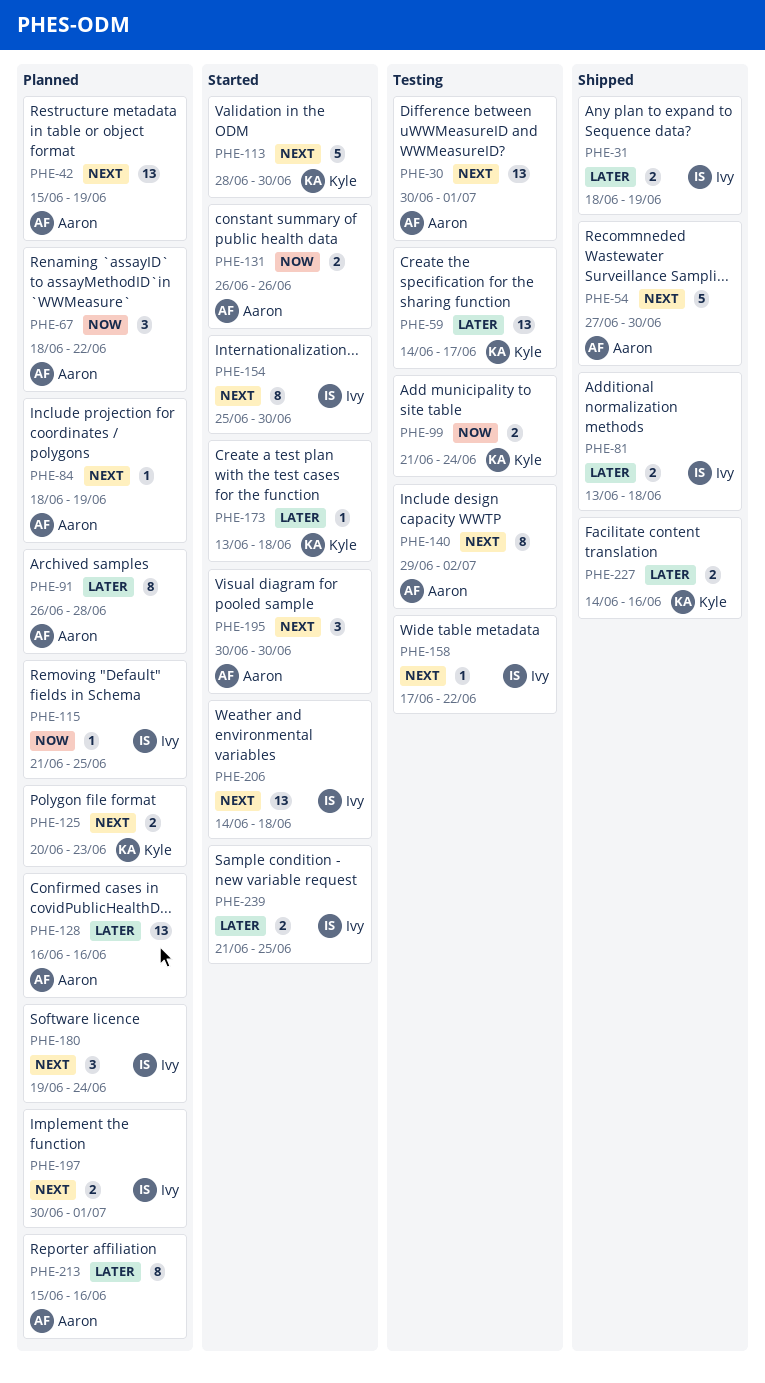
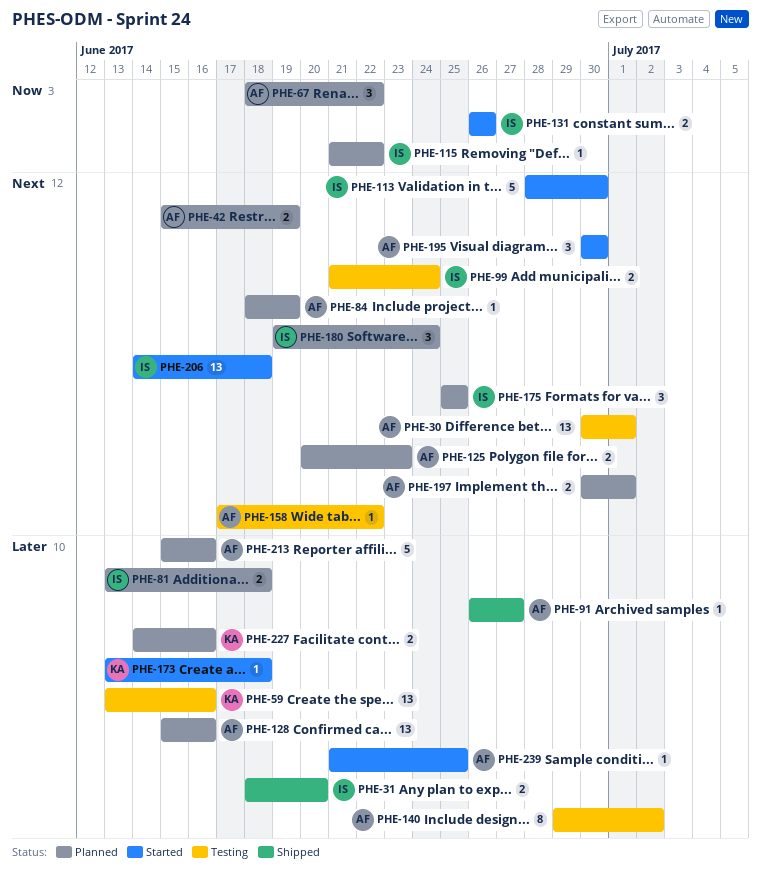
PHE-31, due: Jun 19 -> Jun 20
PHE-42, estimate: 13 -> 2
PHE-54: present -> none
PHE-59, start: Jun 14 -> Jun 13
PHE-59, due: Jun 17 -> Jun 16
PHE-81, status: Shipped -> Planned
PHE-91, status: Planned -> Shipped
PHE-91, estimate: 8 -> 1
PHE-91, due: Jun 28 -> Jun 27
PHE-99, owner: Kyle -> Ivy
PHE-99, priority: Now -> Next
PHE-113, owner: Kyle -> Ivy
PHE-115, due: Jun 25 -> Jun 22
PHE-125, owner: Kyle -> Aaron
PHE-128, start: Jun 16 -> Jun 15
PHE-131, owner: Aaron -> Ivy
PHE-140, priority: Next -> Later
PHE-154: present -> none
PHE-158, owner: Ivy -> Aaron
PHE-175: none -> present
PHE-197, owner: Ivy -> Aaron
PHE-213, estimate: 8 -> 5
PHE-227, status: Shipped -> Planned
PHE-239, owner: Ivy -> Aaron
PHE-239, estimate: 2 -> 1

